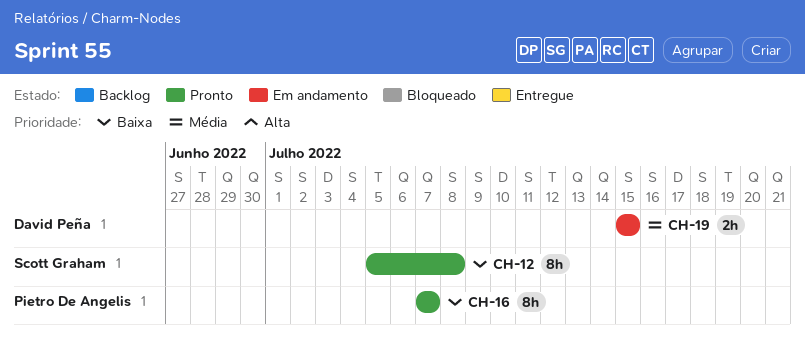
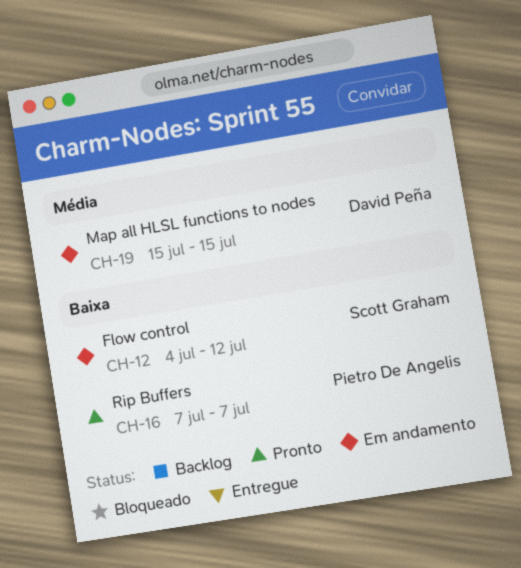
CH-12, status: Pronto -> Em andamento
CH-12, start: Jul 5 -> Jul 4
CH-12, due: Jul 8 -> Jul 12

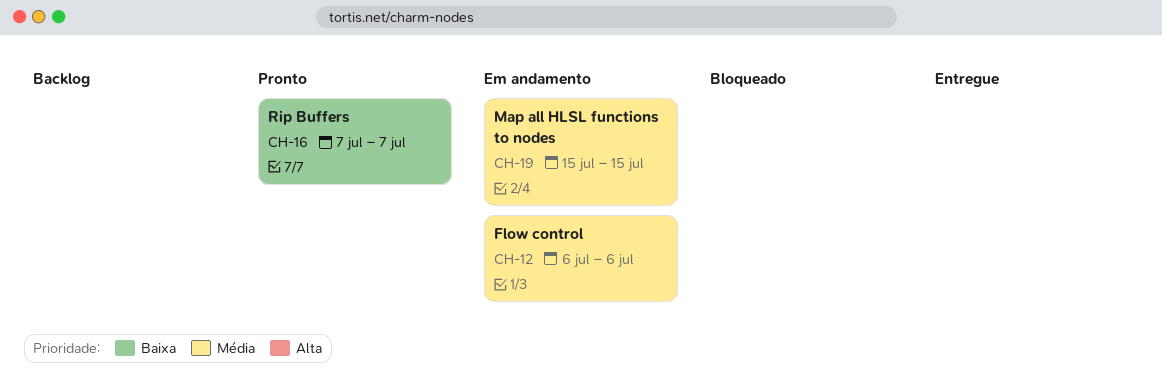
CH-12, priority: Baixa -> Média
CH-12, start: Jul 4 -> Jul 6
CH-12, due: Jul 12 -> Jul 6

